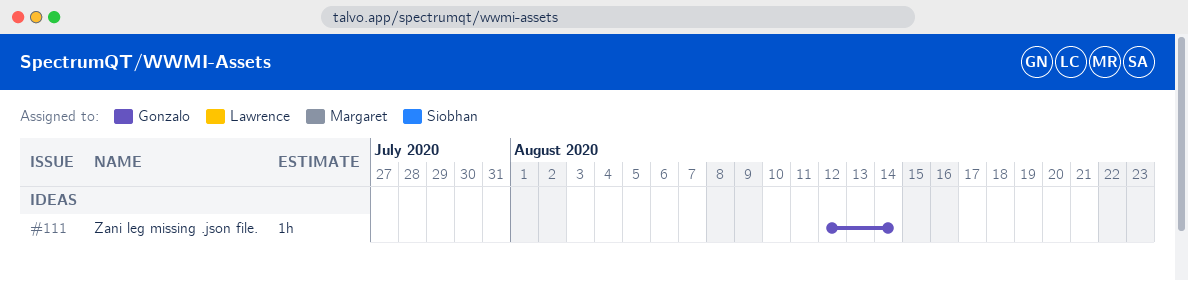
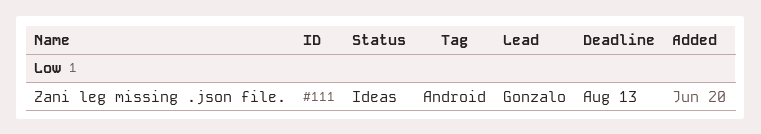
#111, due: Aug 14 -> Aug 13

